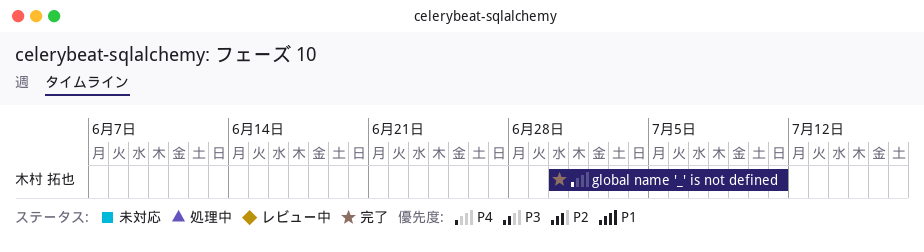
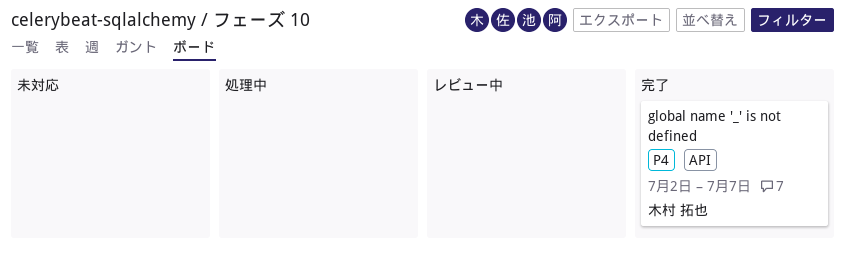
global name '_' is not defined, start: Jun 30 -> Jul 2
global name '_' is not defined, due: Jul 11 -> Jul 7

